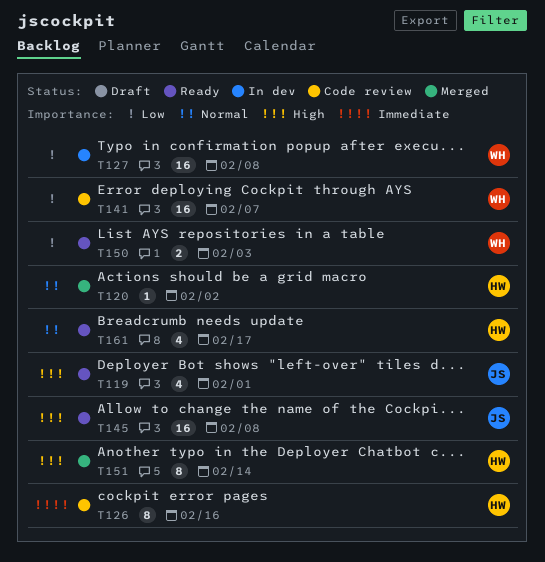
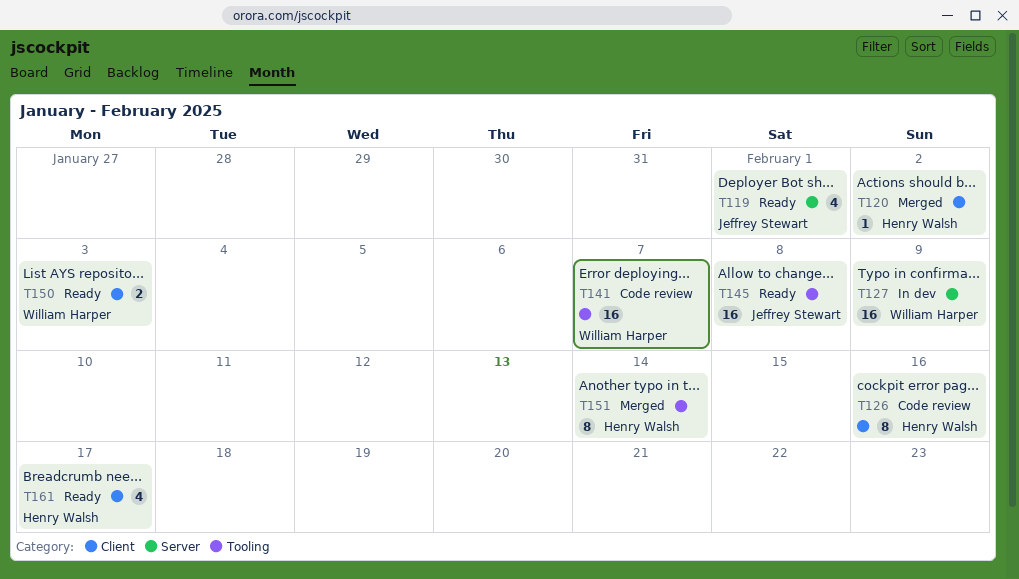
T127, due: Feb 8 -> Feb 9

